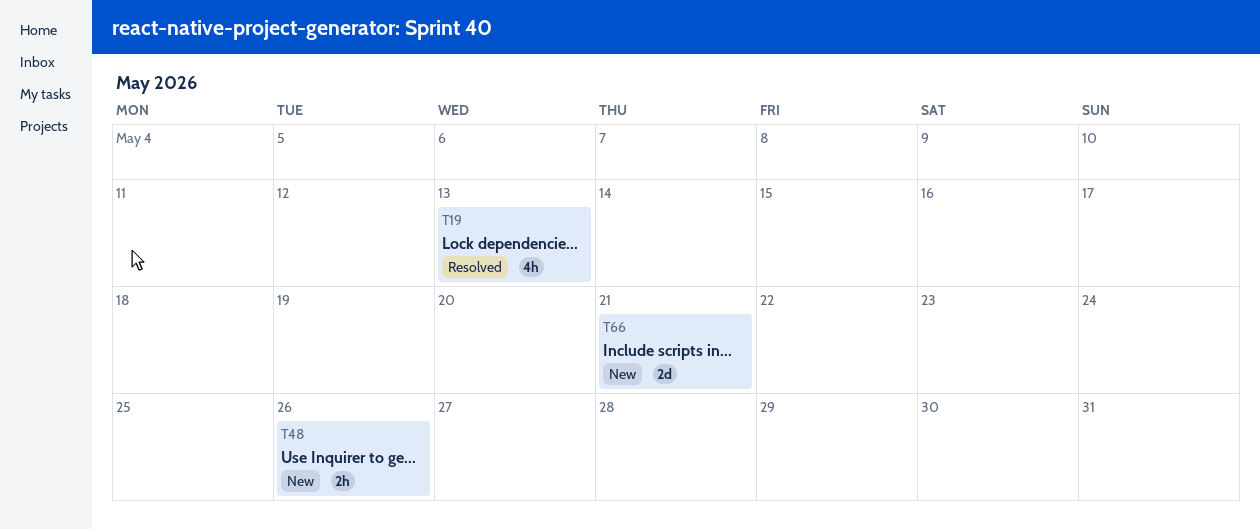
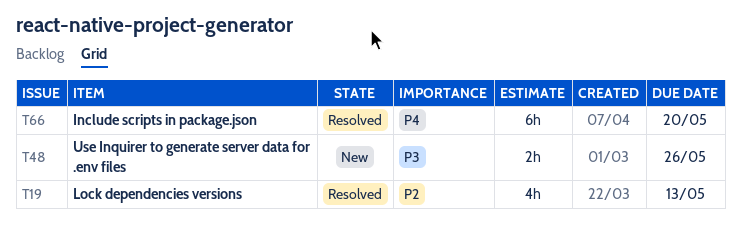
T66, status: New -> Resolved
T66, estimate: 2d -> 6h
T66, due: May 21 -> May 20

